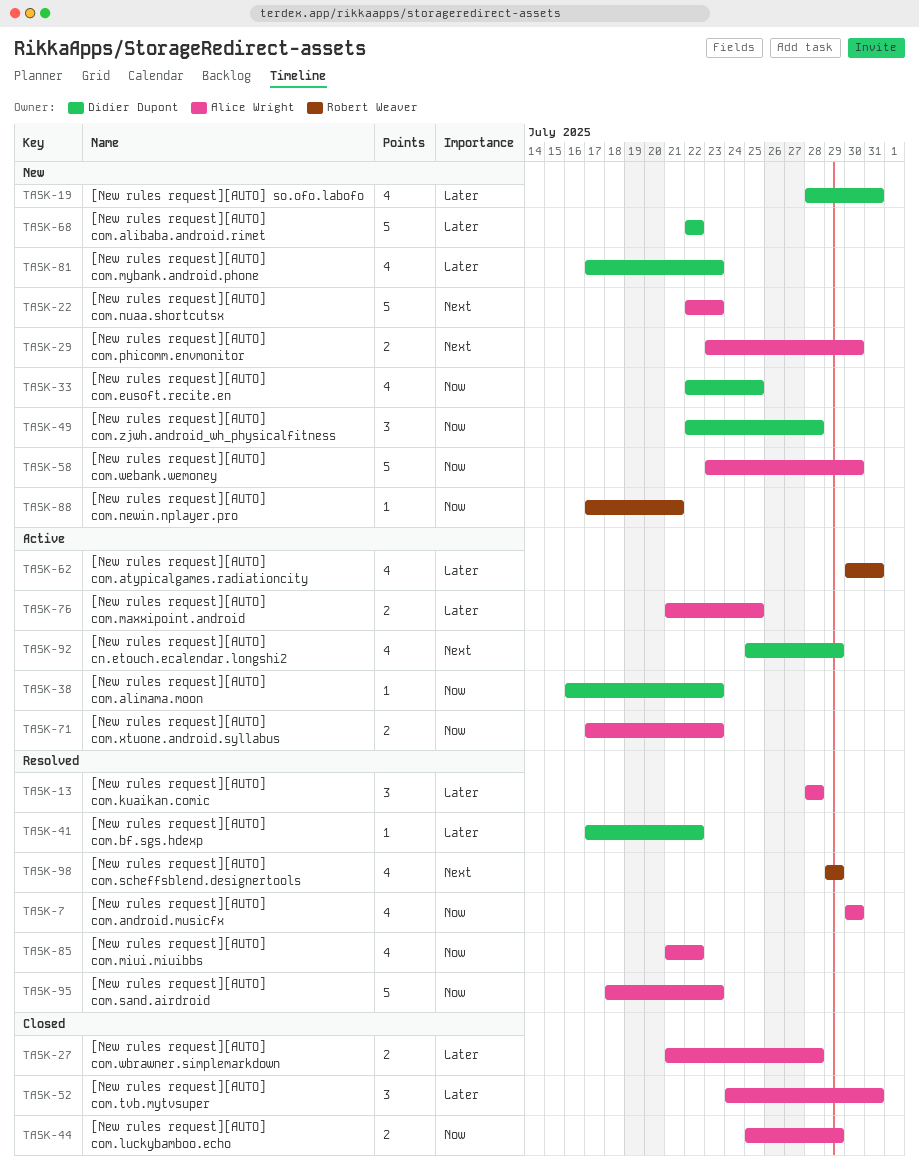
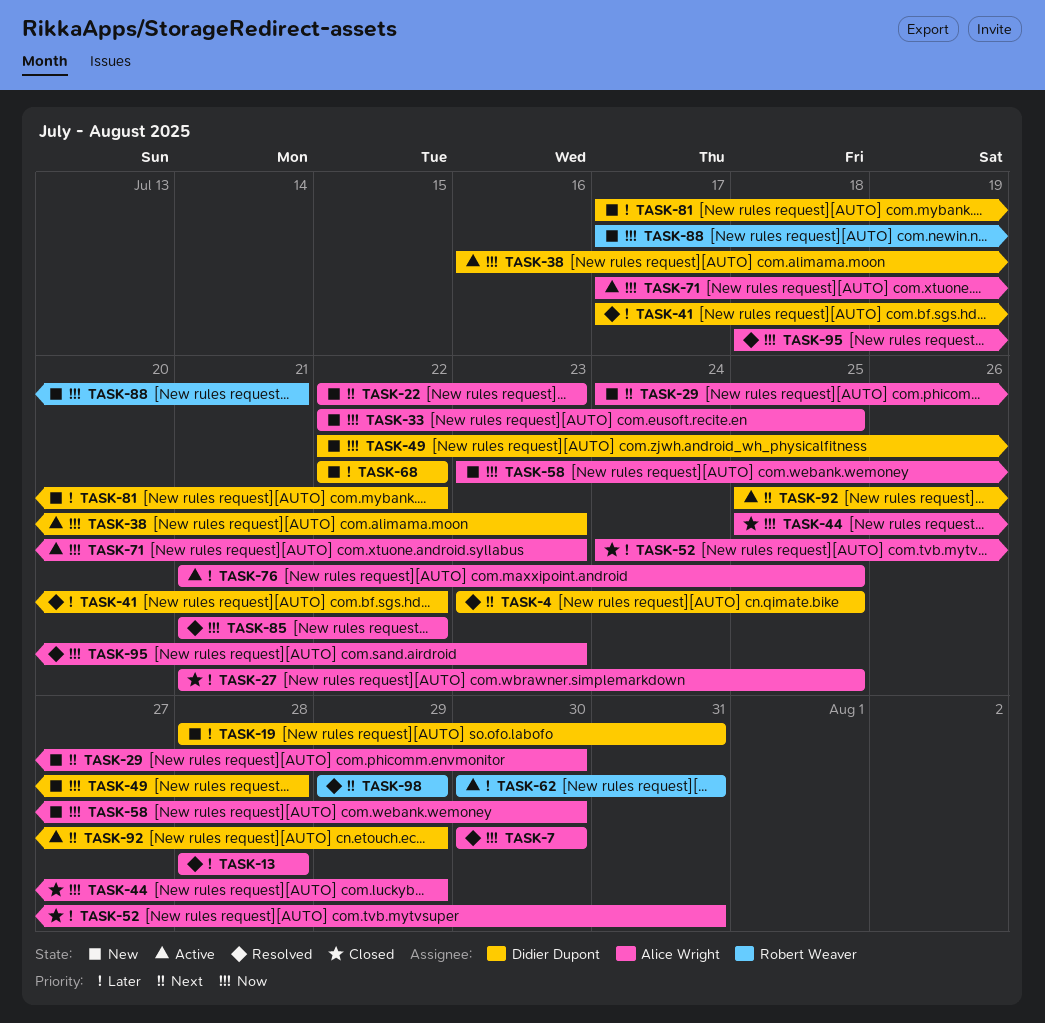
TASK-4: none -> present
TASK-27, due: Jul 28 -> Jul 25
TASK-29, start: Jul 23 -> Jul 24
TASK-33, owner: Didier Dupont -> Alice Wright
TASK-81, due: Jul 23 -> Jul 22

